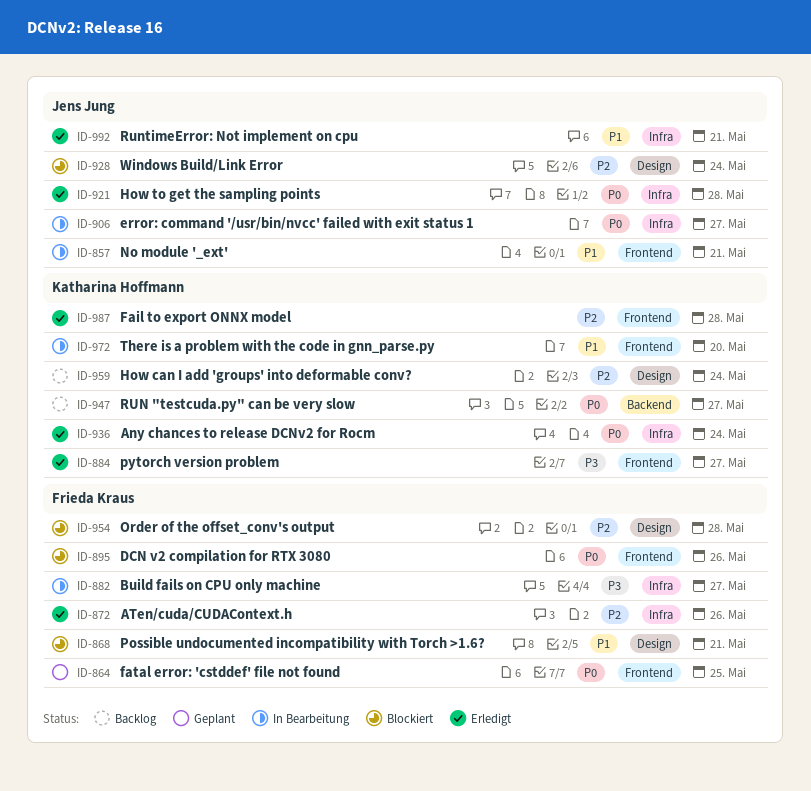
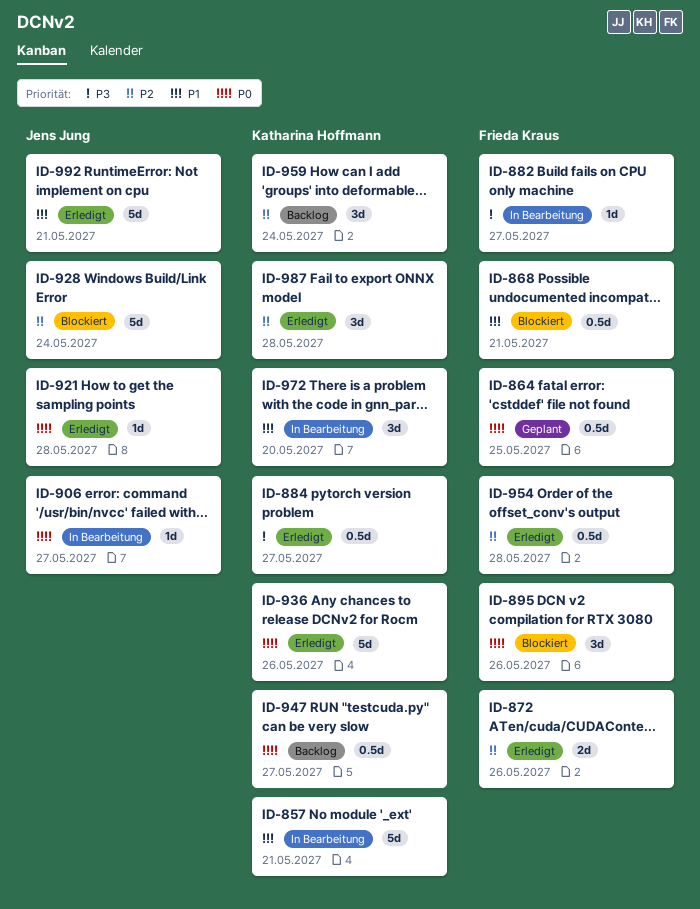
ID-857, owner: Jens Jung -> Katharina Hoffmann
ID-936, due: May 24 -> May 26
ID-954, status: Blockiert -> Erledigt

